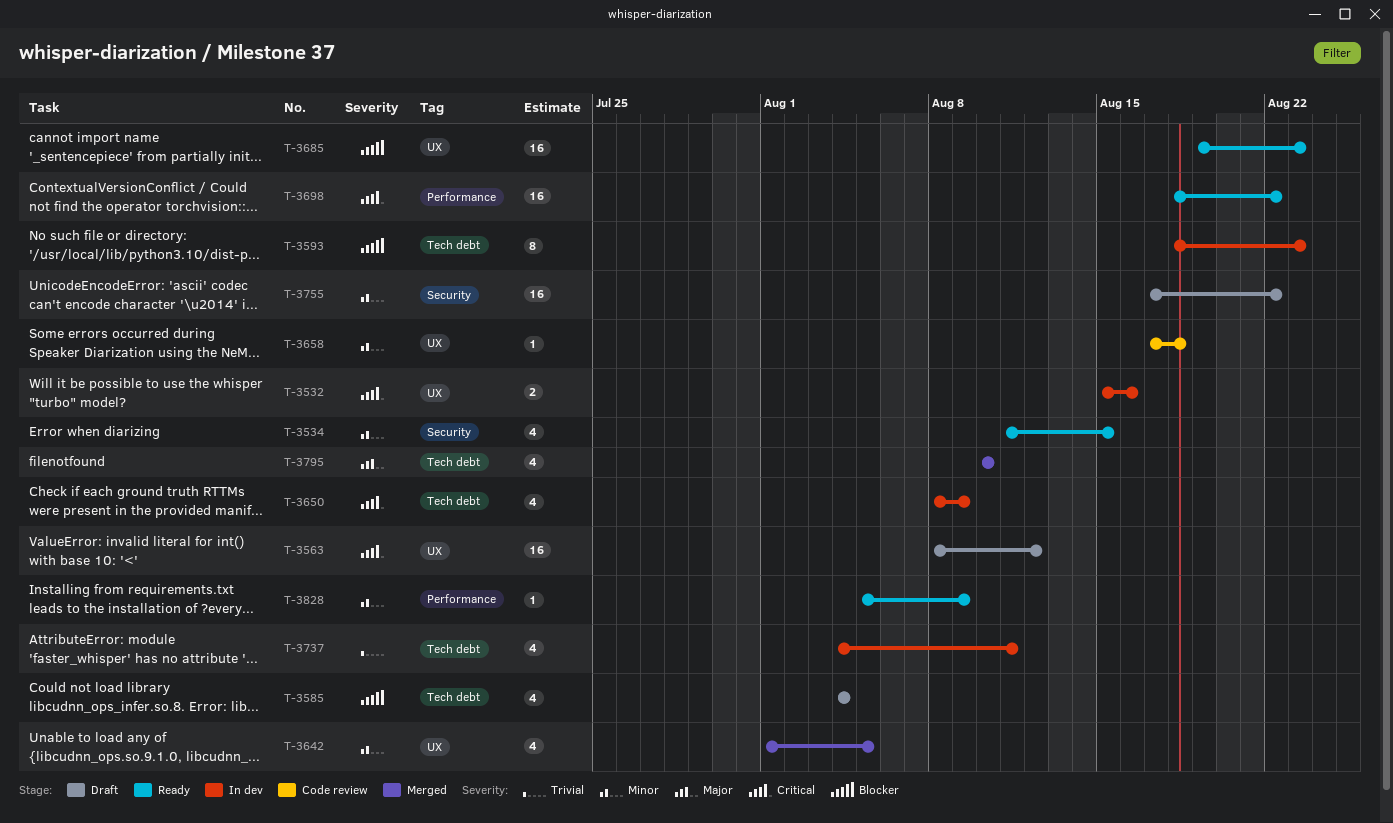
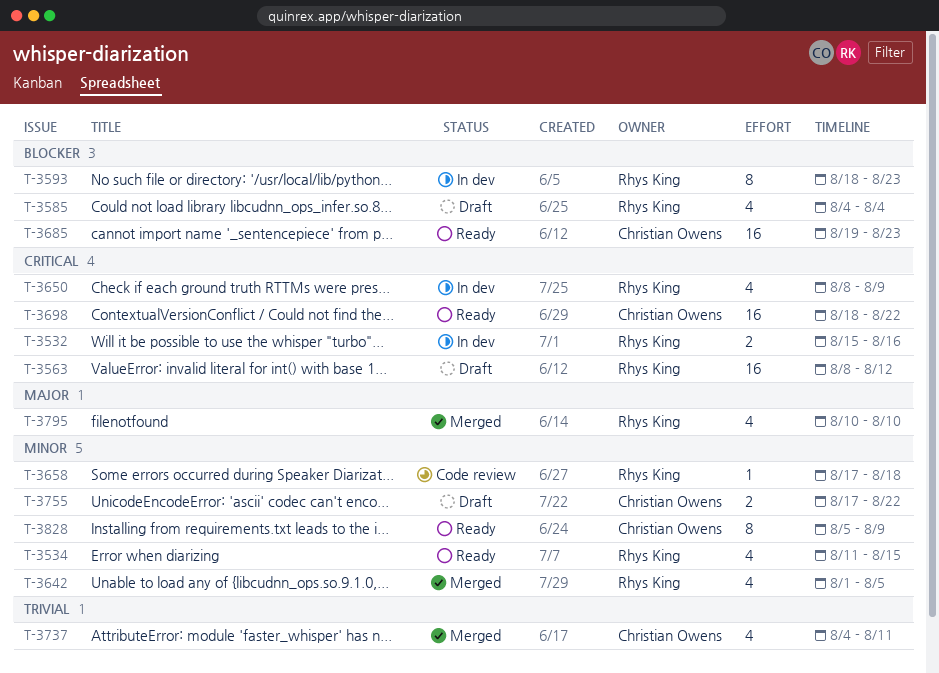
T-3737, status: In dev -> Merged
T-3755, estimate: 16 -> 2
T-3828, estimate: 1 -> 8

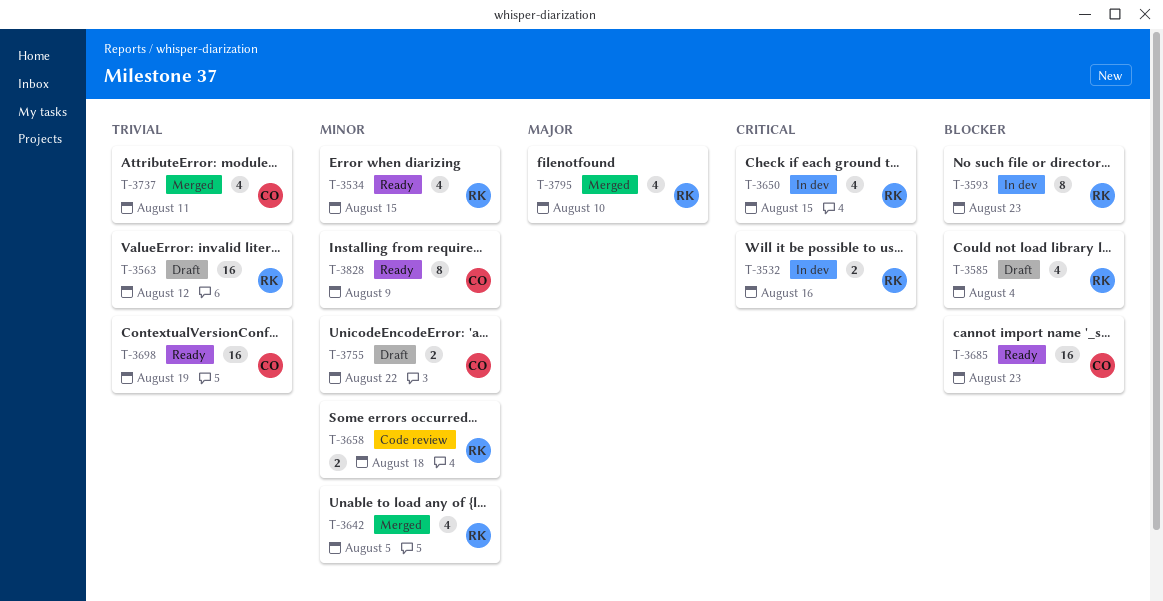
T-3563, priority: Critical -> Trivial
T-3650, due: Aug 9 -> Aug 15
T-3658, estimate: 1 -> 2
T-3698, priority: Critical -> Trivial
T-3698, due: Aug 22 -> Aug 19

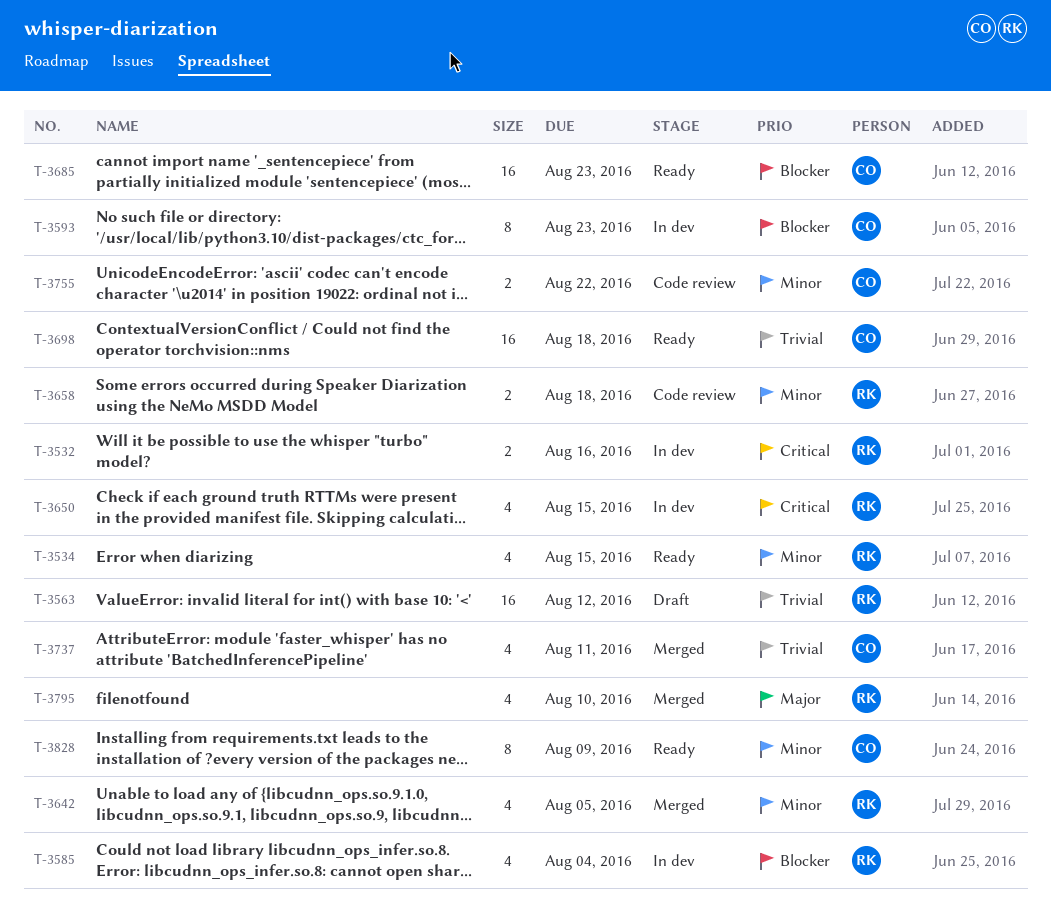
T-3585, status: Draft -> In dev
T-3593, owner: RK -> CO
T-3698, due: Aug 19 -> Aug 18
T-3755, status: Draft -> Code review

